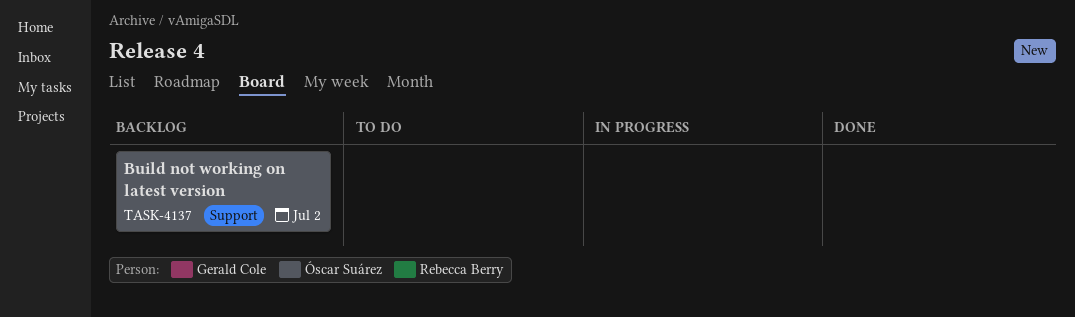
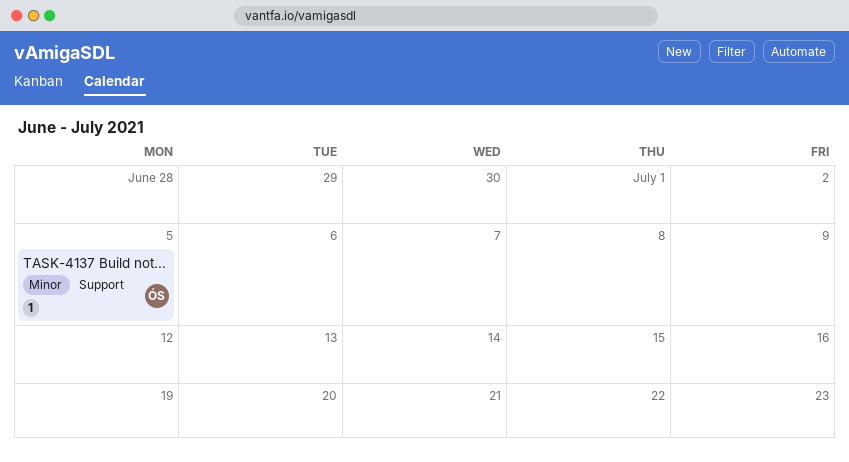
TASK-4137, due: Jul 2 -> Jul 5

